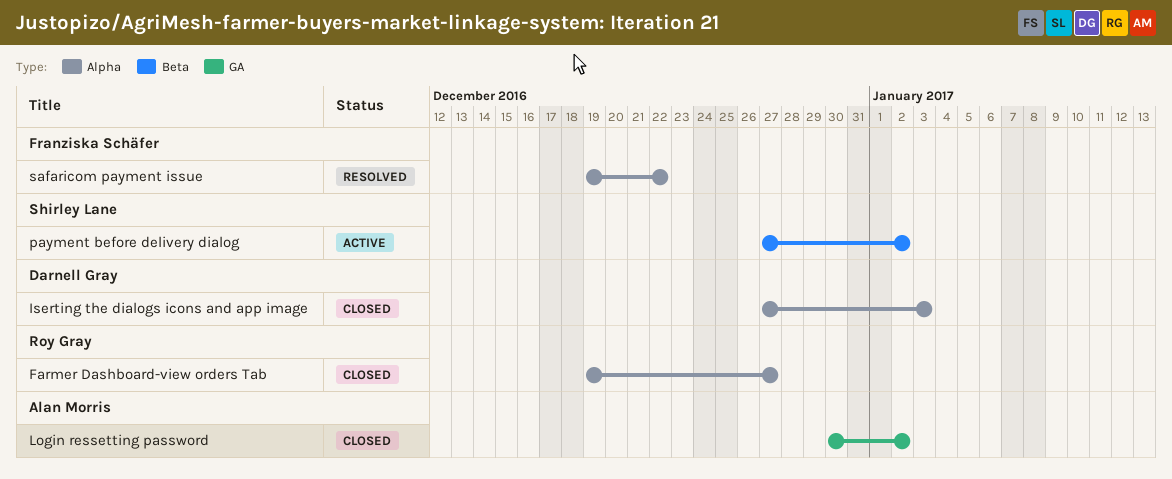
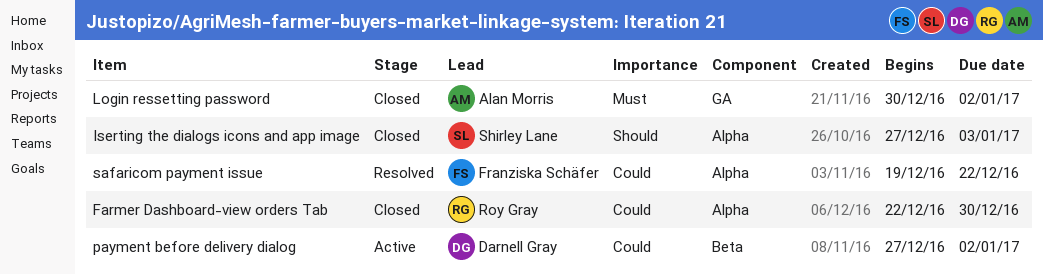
Farmer Dashboard-view orders Tab, start: Dec 19 -> Dec 22
Farmer Dashboard-view orders Tab, due: Dec 27 -> Dec 30
Iserting the dialogs icons and app image, owner: Darnell Gray -> Shirley Lane
payment before delivery dialog, owner: Shirley Lane -> Darnell Gray

